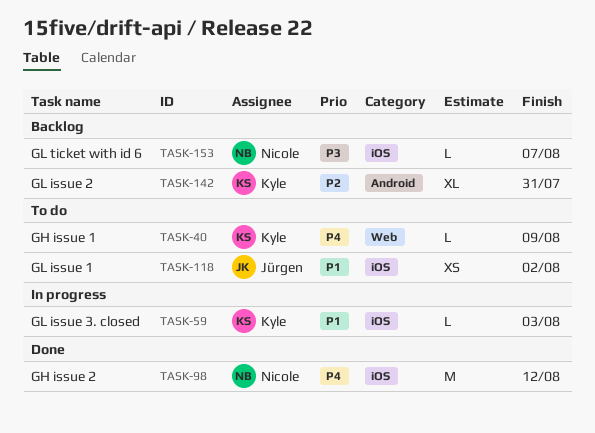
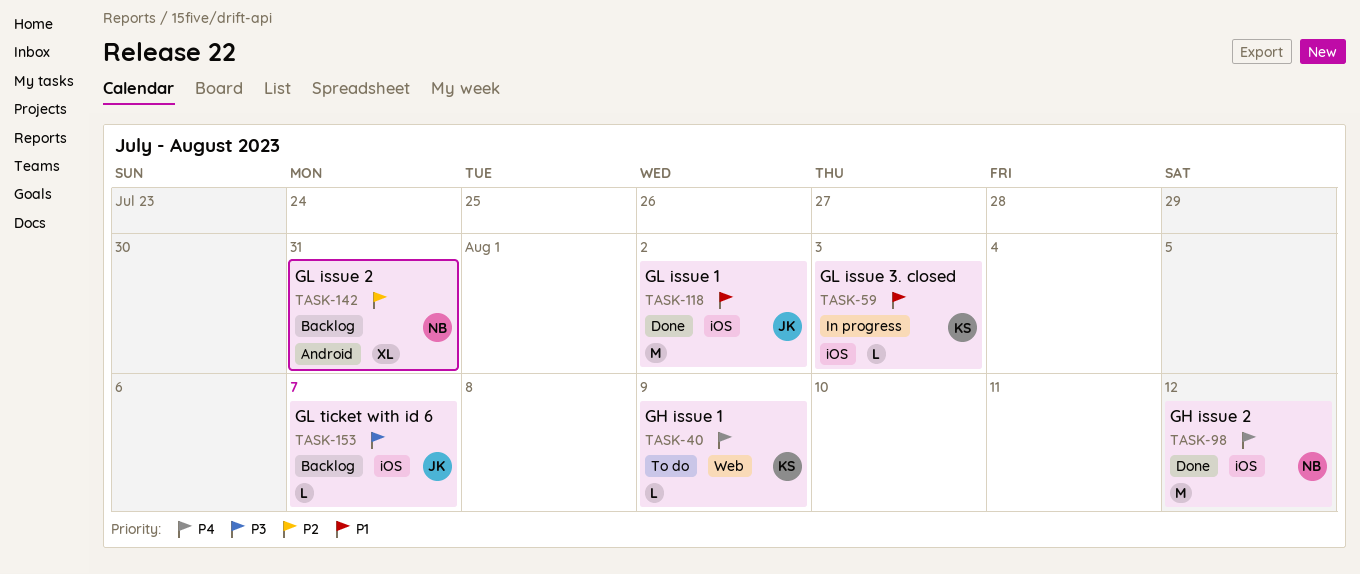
TASK-118, status: To do -> Done
TASK-118, estimate: XS -> M
TASK-142, owner: Kyle -> Nicole
TASK-153, owner: Nicole -> Jürgen

